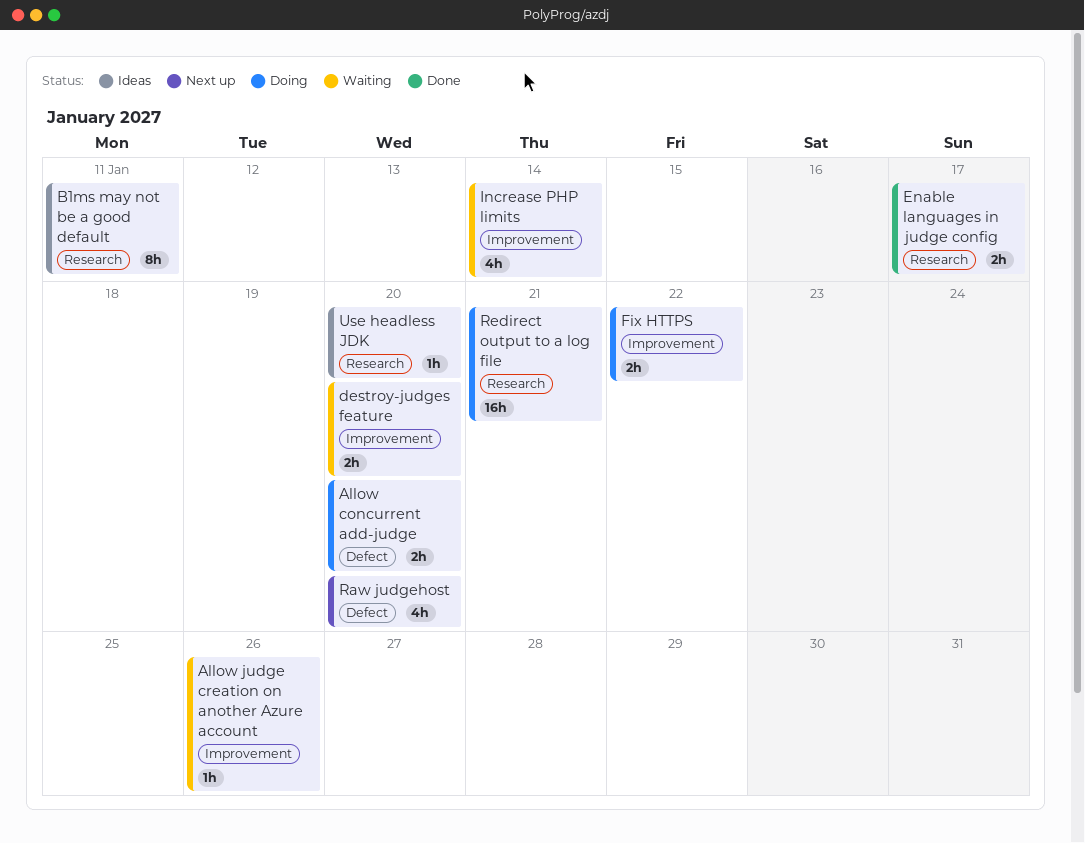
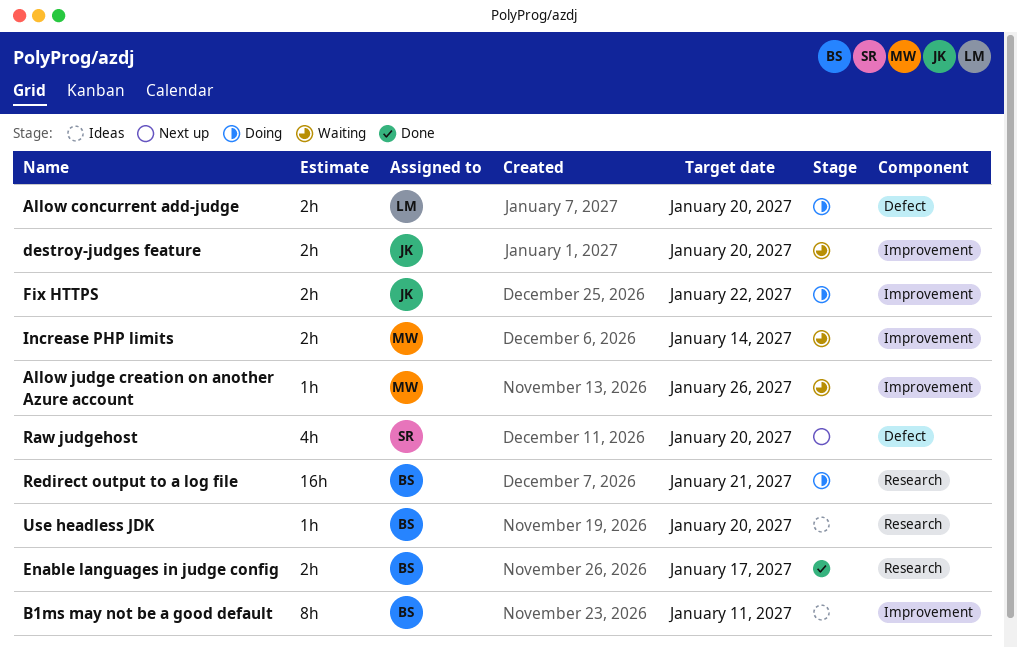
B1ms may not be a good default, label: Research -> Improvement
Increase PHP limits, estimate: 4h -> 2h

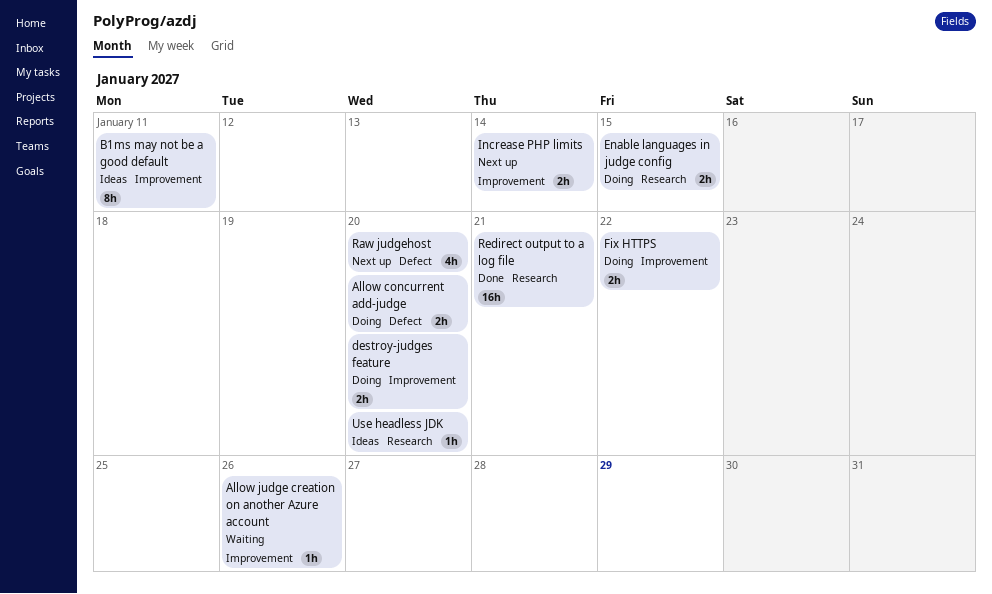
destroy-judges feature, status: Waiting -> Doing
Enable languages in judge config, status: Done -> Doing
Enable languages in judge config, due: Jan 17 -> Jan 15
Increase PHP limits, status: Waiting -> Next up
Redirect output to a log file, status: Doing -> Done

